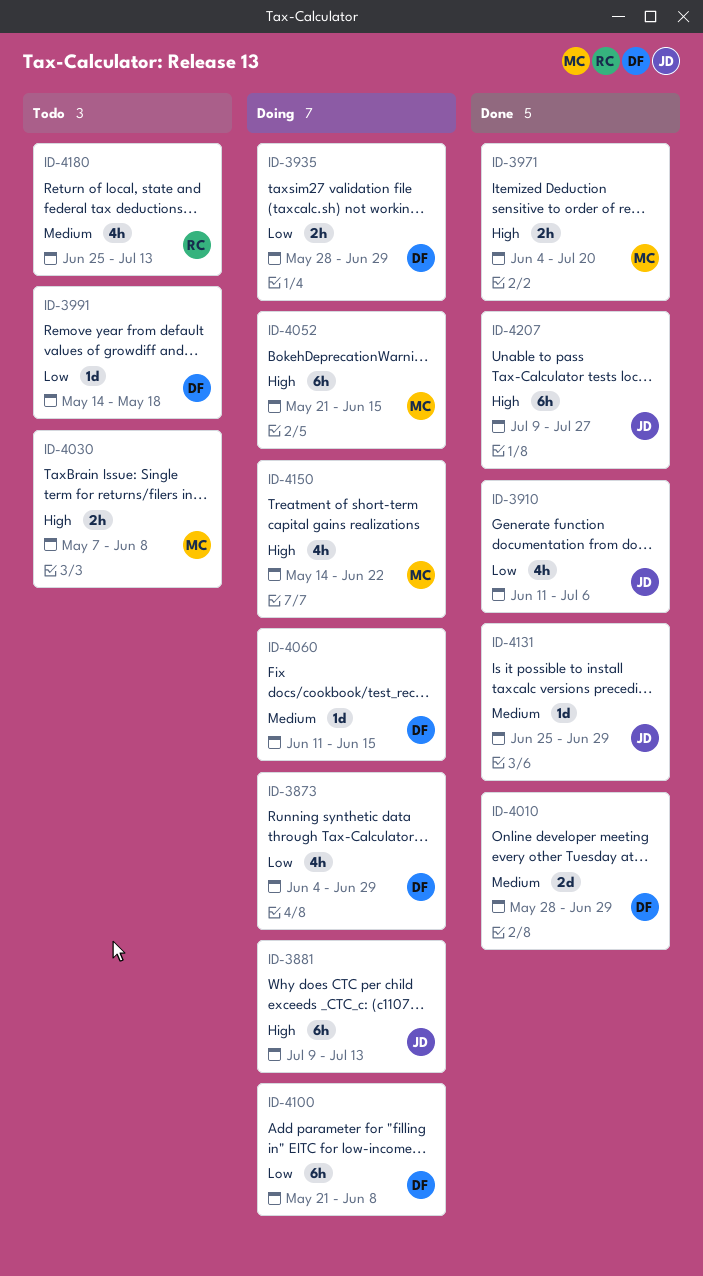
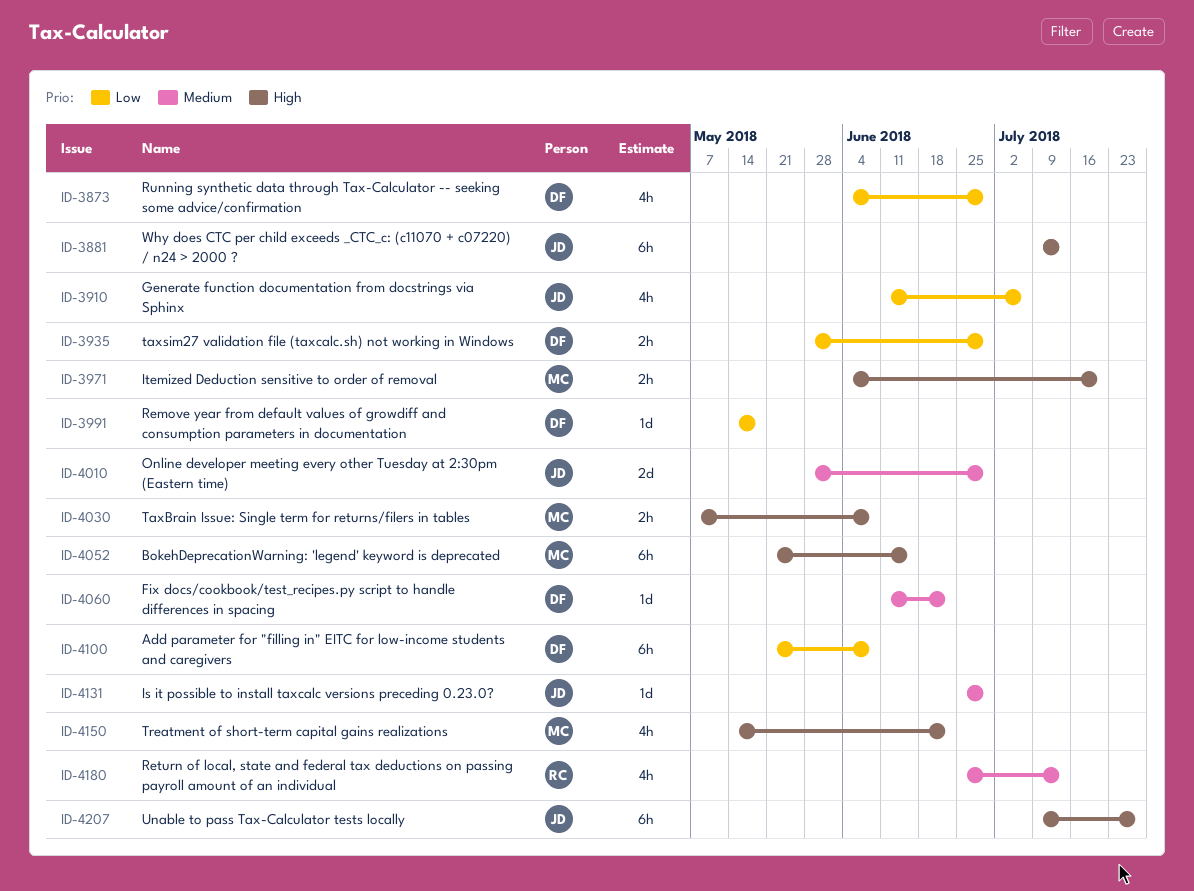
ID-4010, owner: DF -> JD
ID-4060, due: Jun 15 -> Jun 22

